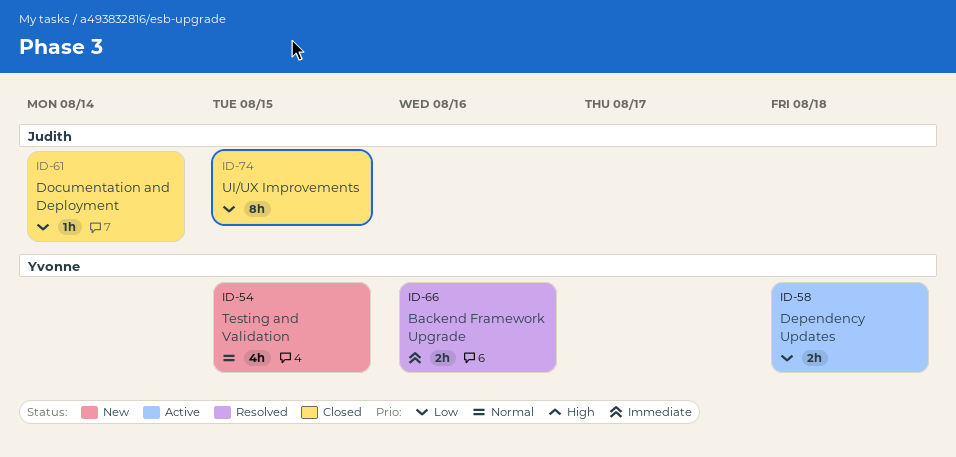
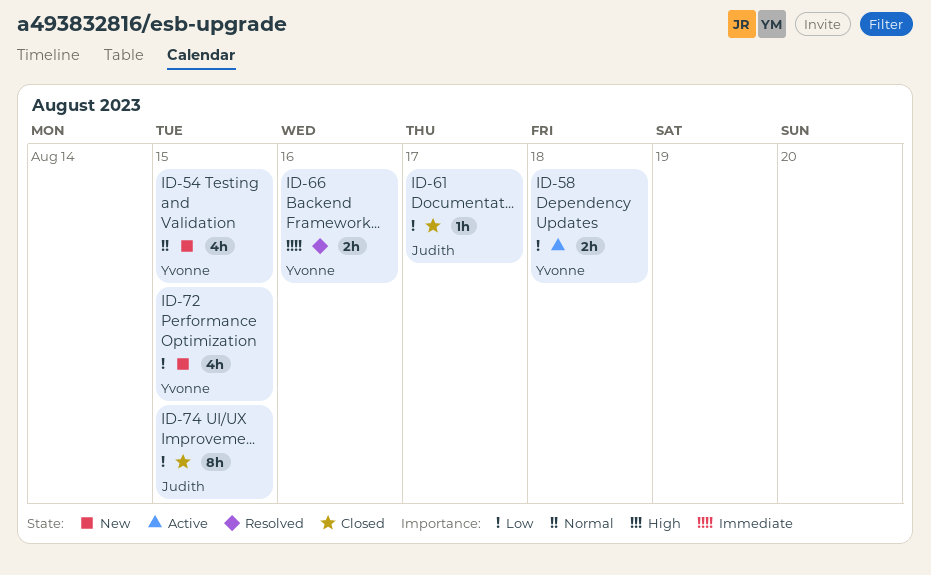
ID-61, due: Aug 14 -> Aug 17
ID-72: none -> present

